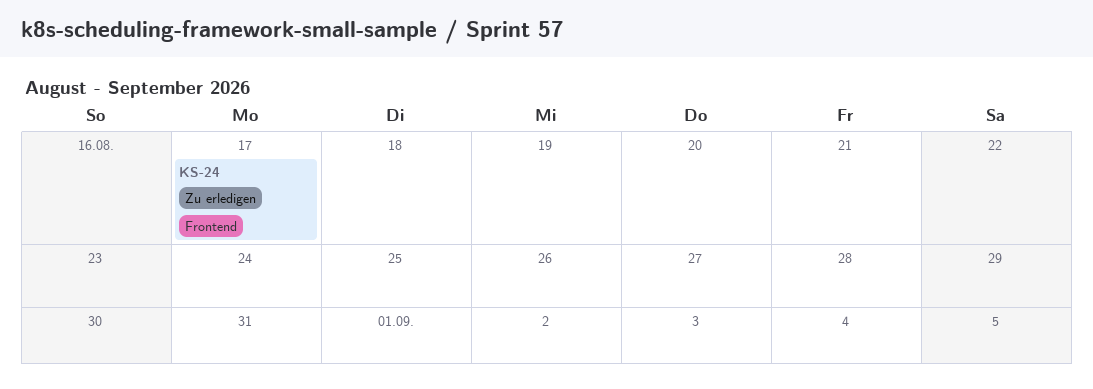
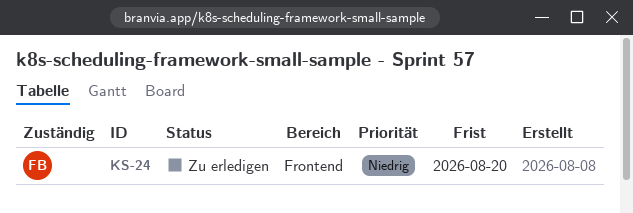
KS-24, due: Aug 17 -> Aug 20

